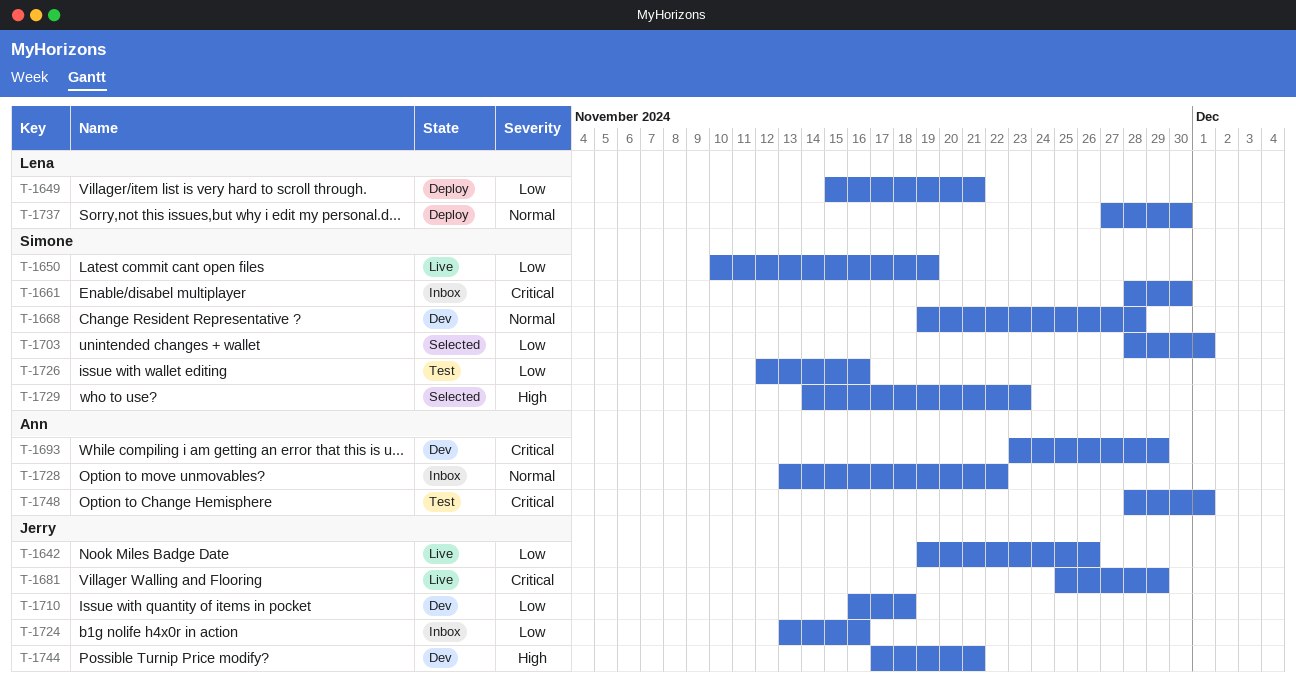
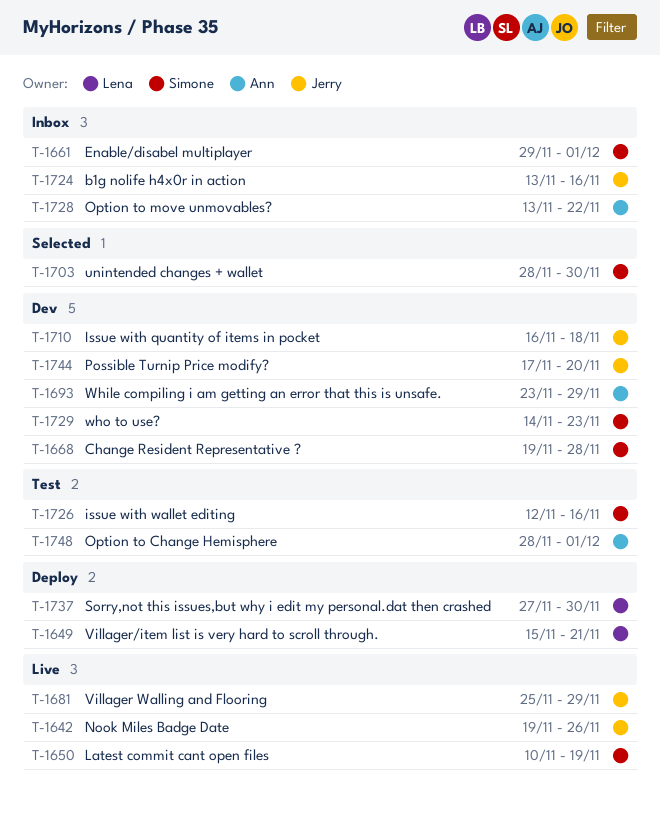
T-1661, start: Nov 28 -> Nov 29
T-1661, due: Nov 30 -> Dec 1
T-1703, due: Dec 1 -> Nov 30
T-1729, status: Selected -> Dev
T-1744, due: Nov 21 -> Nov 20

